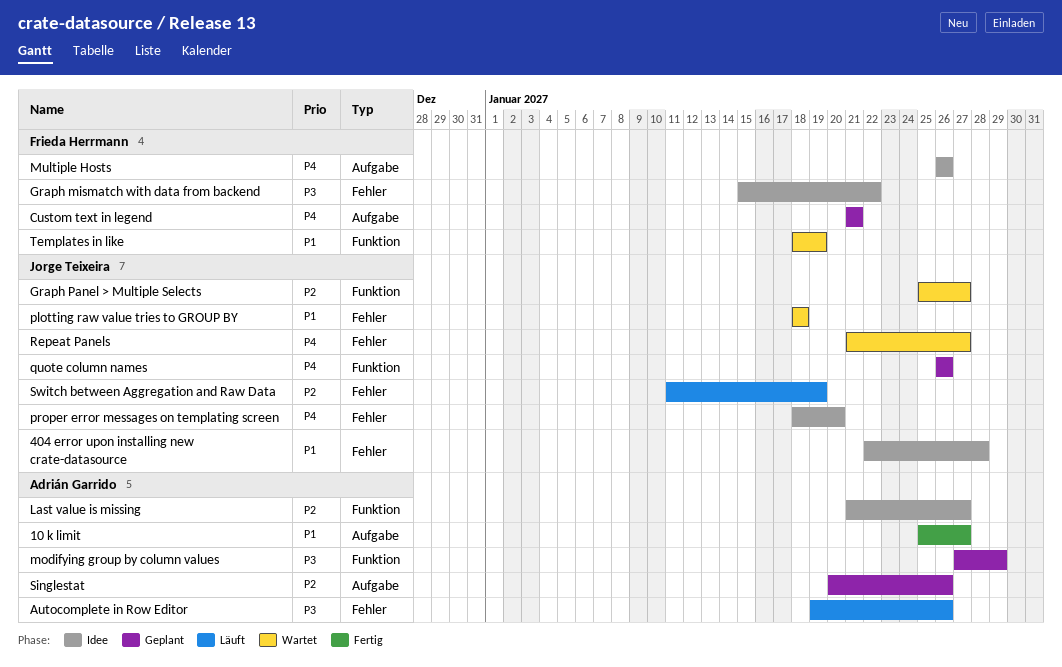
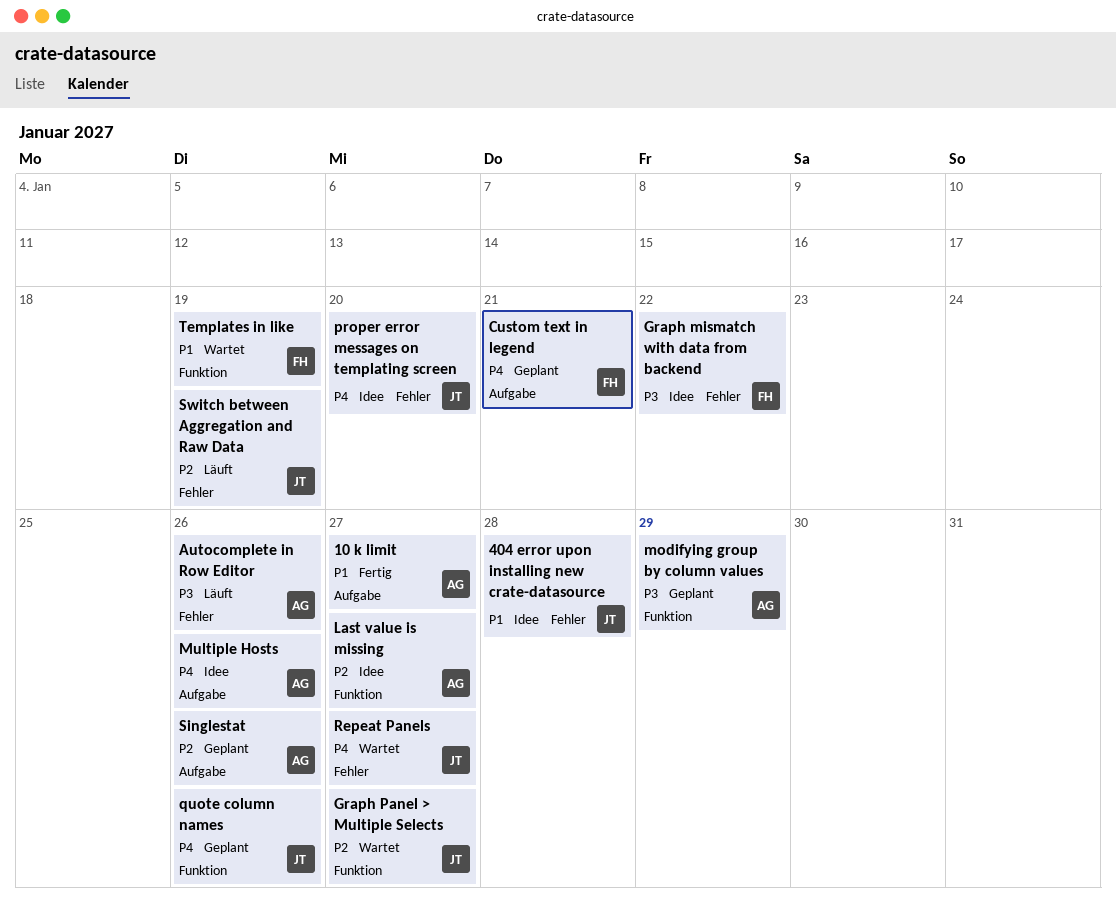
Multiple Hosts, owner: Frieda Herrmann -> Adrián Garrido
plotting raw value tries to GROUP BY: present -> none

